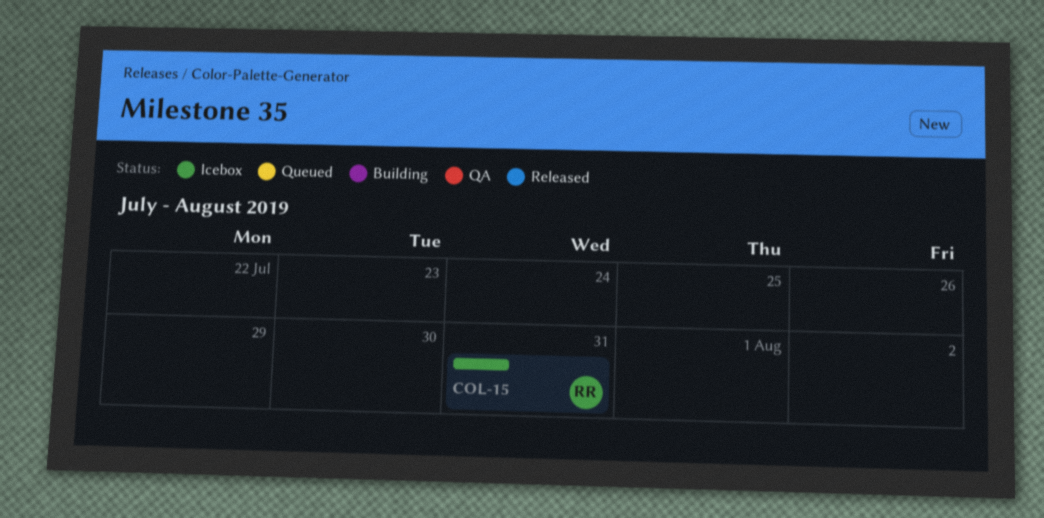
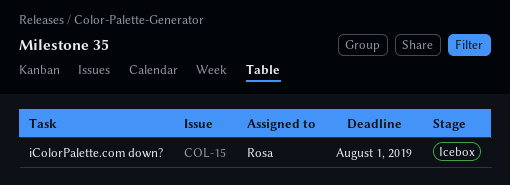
COL-15, due: Jul 31 -> Aug 1

